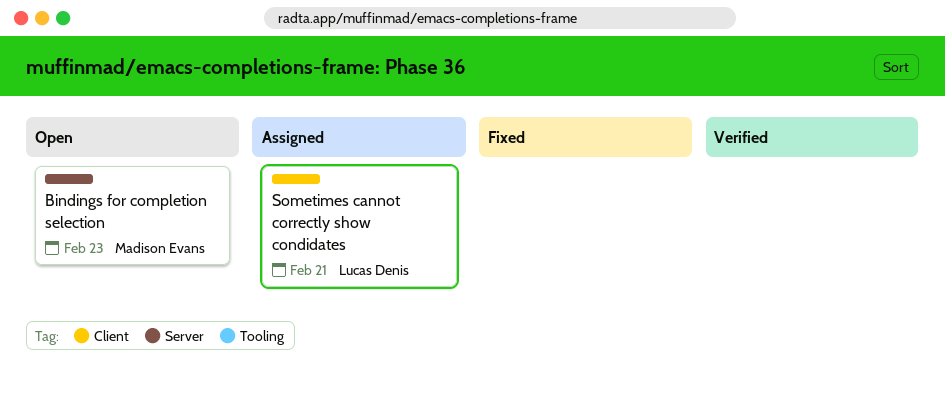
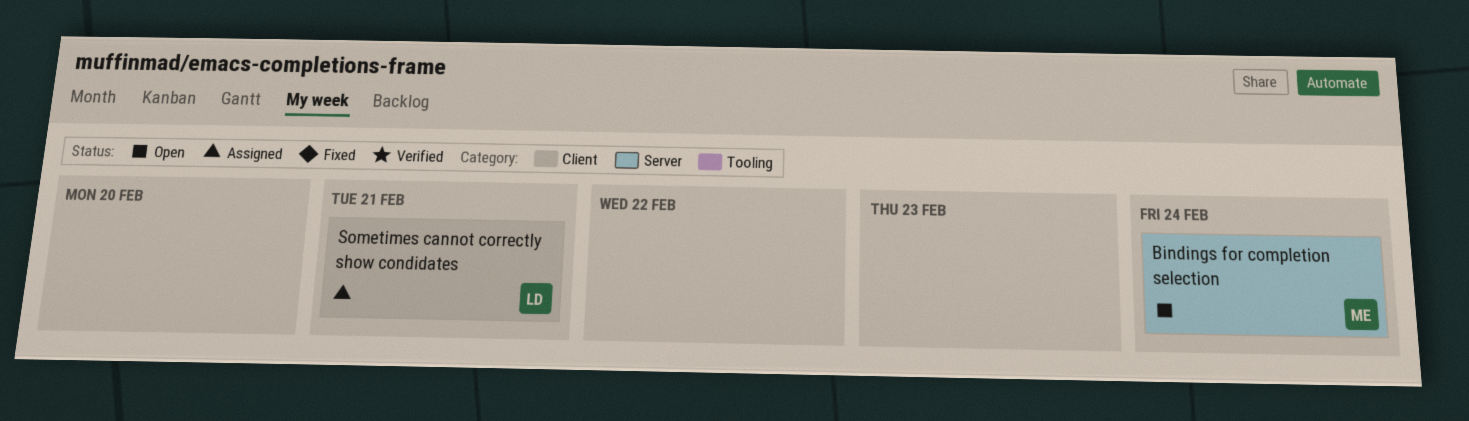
Bindings for completion selection, due: Feb 23 -> Feb 24

